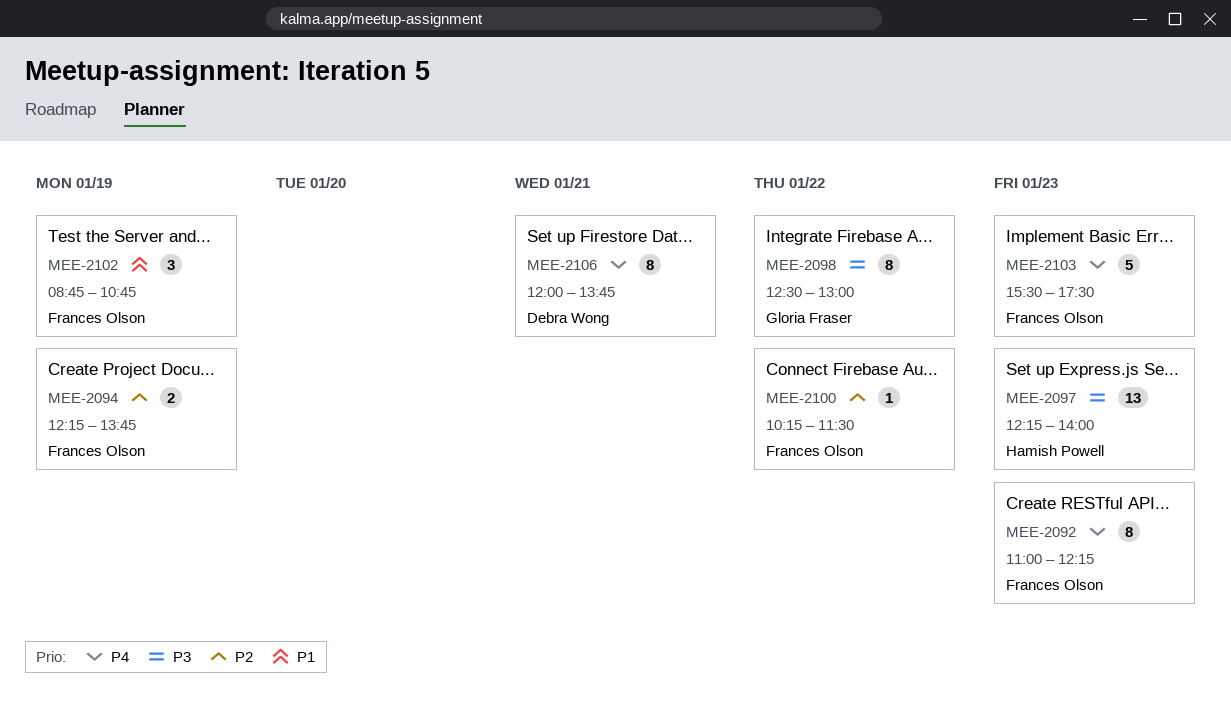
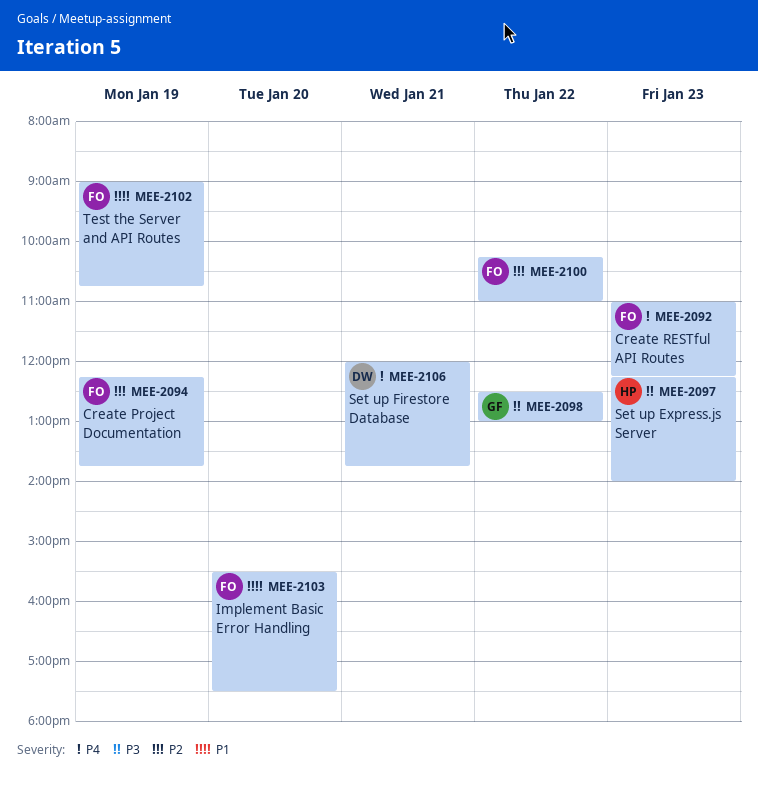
MEE-2100, ends: 11:30 -> 11:00
MEE-2102, begins: 08:45 -> 09:00
MEE-2103, priority: P4 -> P1
MEE-2103, day: Jan 23 -> Jan 20

